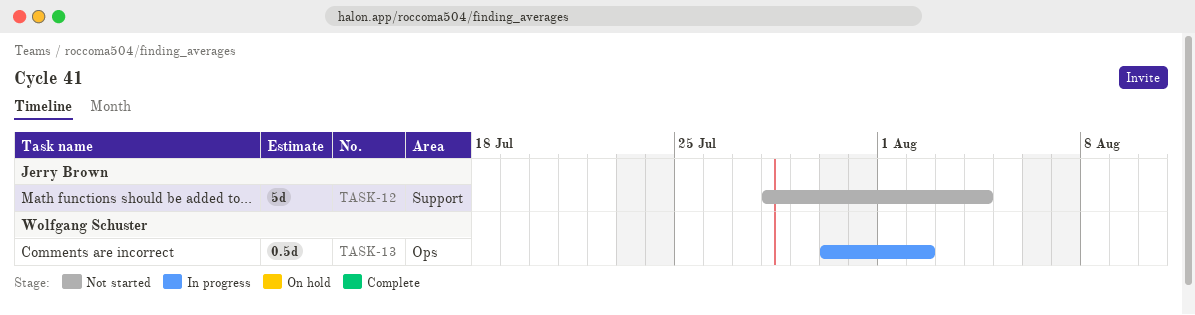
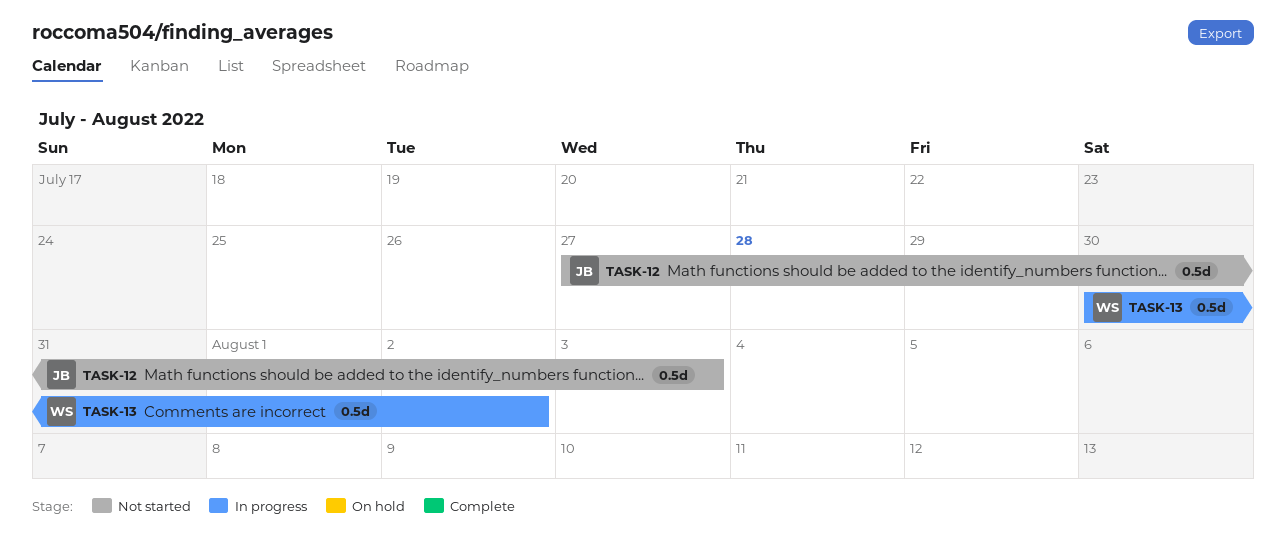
TASK-12, estimate: 5d -> 0.5d
TASK-12, start: Jul 28 -> Jul 27
TASK-12, due: Aug 4 -> Aug 3

